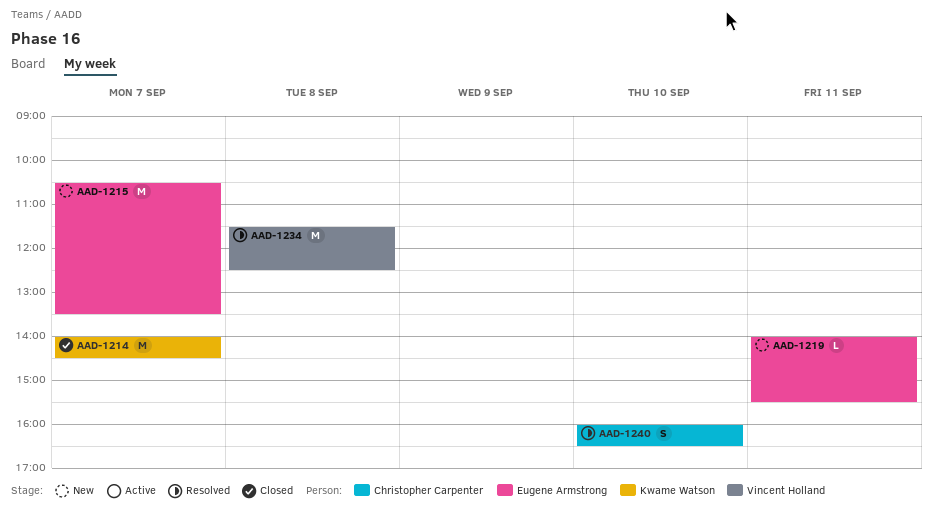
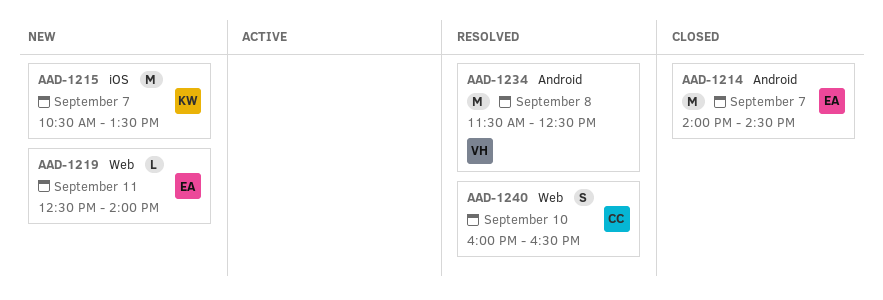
AAD-1214, owner: Kwame Watson -> Eugene Armstrong
AAD-1215, owner: Eugene Armstrong -> Kwame Watson
AAD-1219, begins: 14:00 -> 12:30
AAD-1219, ends: 15:30 -> 14:00

